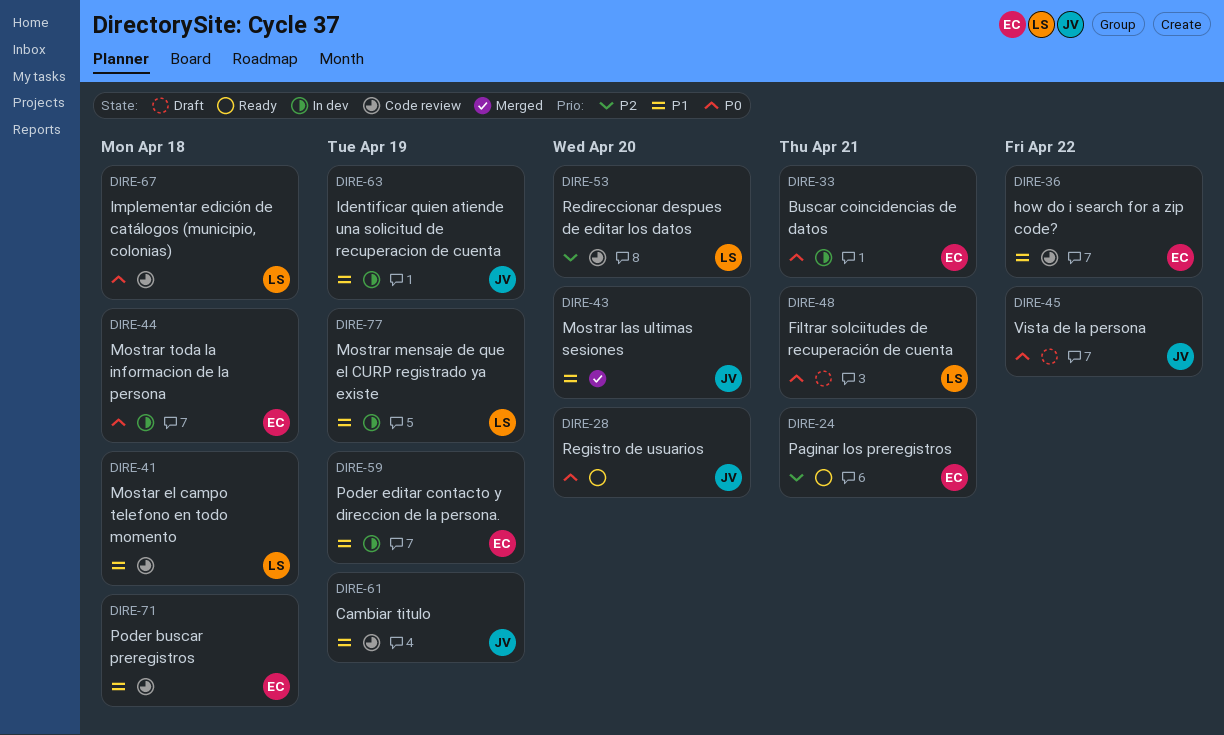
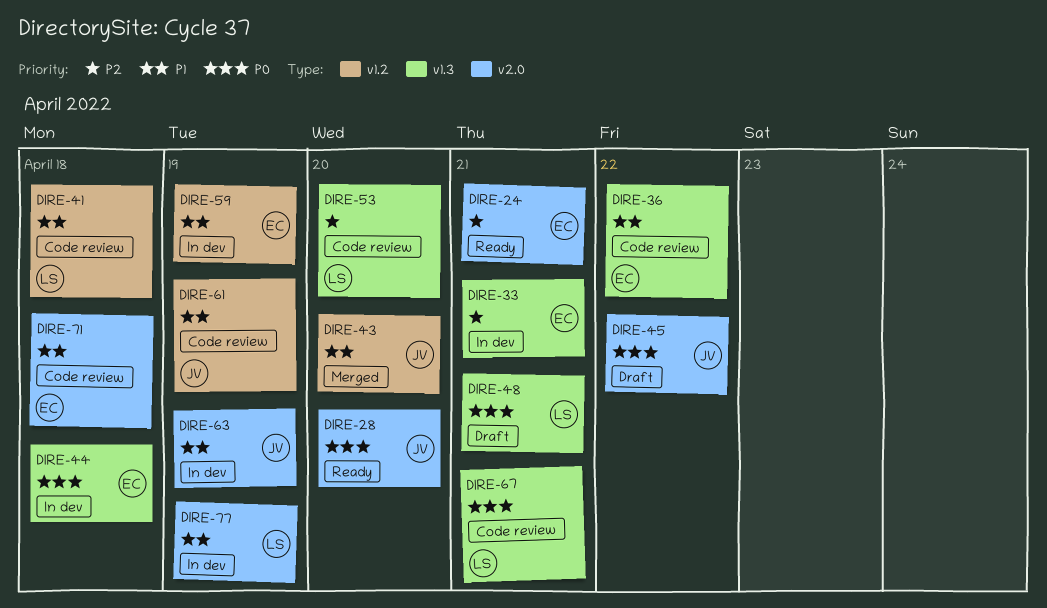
DIRE-33, priority: P0 -> P2
DIRE-67, due: Apr 18 -> Apr 21

